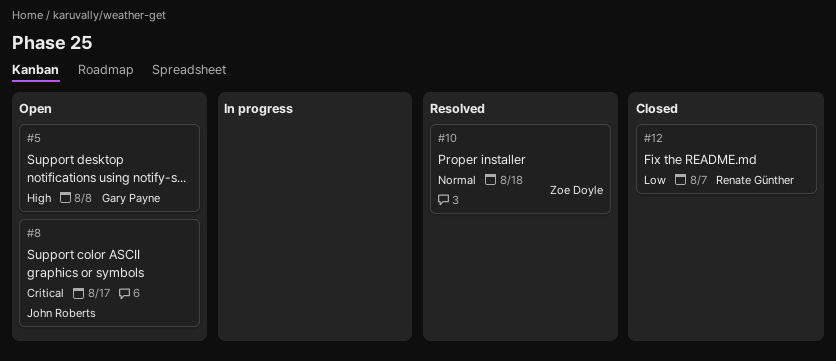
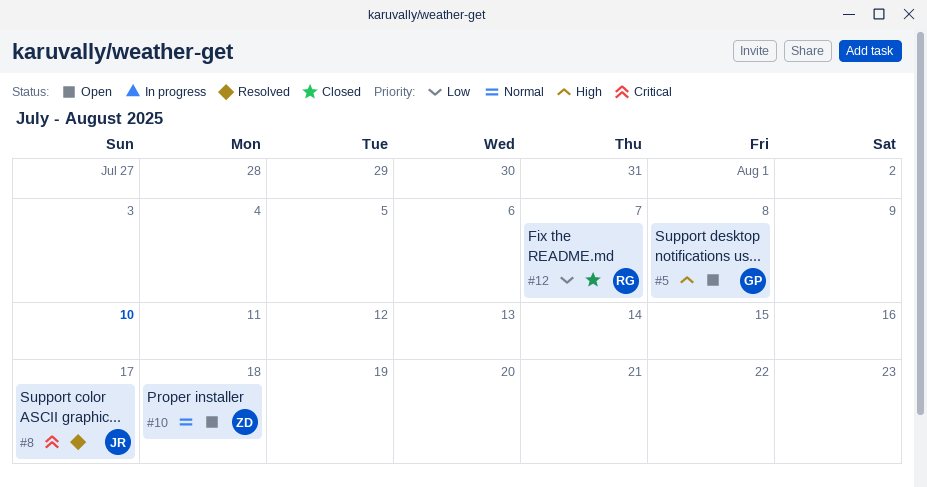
#8, status: Open -> Resolved
#10, status: Resolved -> Open

